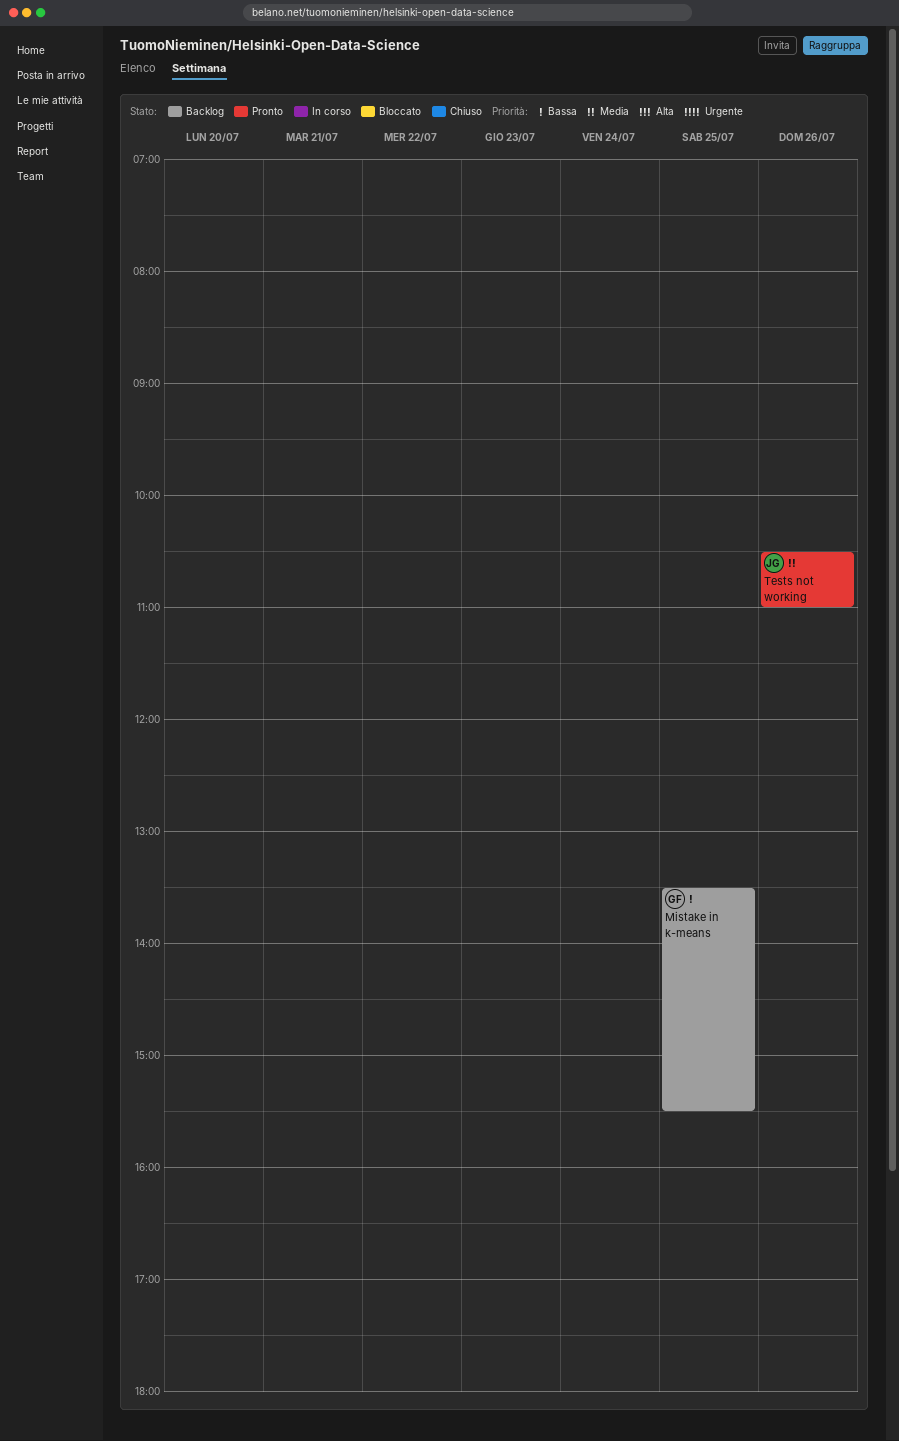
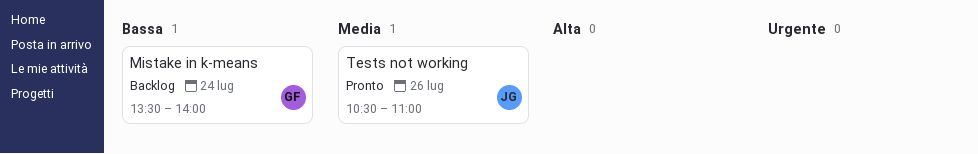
Mistake in k-means, day: Jul 25 -> Jul 24
Mistake in k-means, ends: 15:30 -> 14:00

